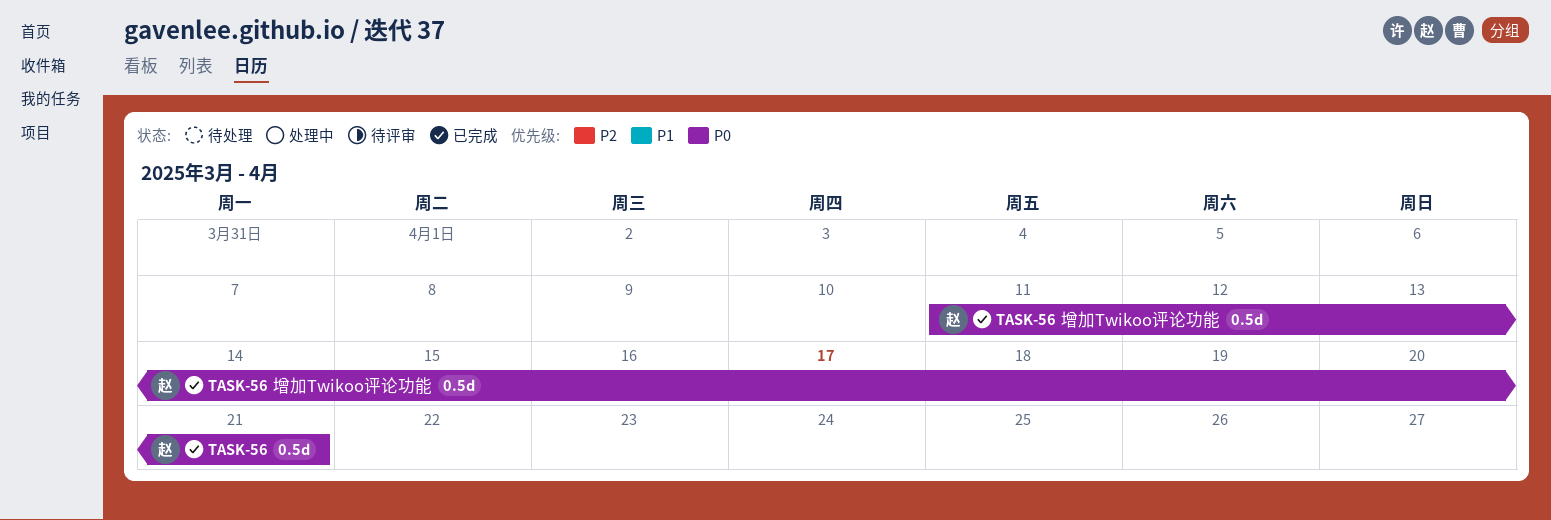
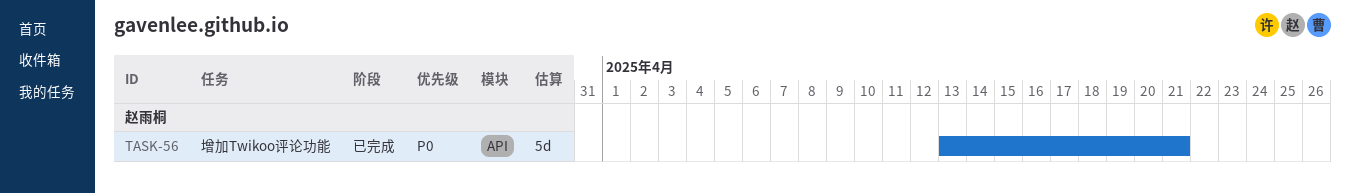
TASK-56, estimate: 0.5d -> 5d
TASK-56, start: Apr 11 -> Apr 13

